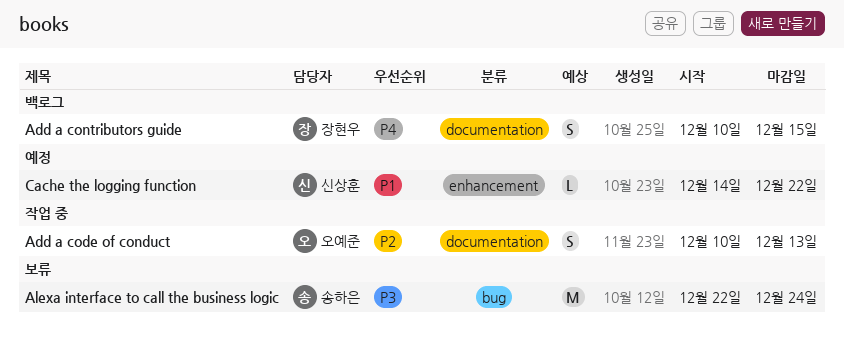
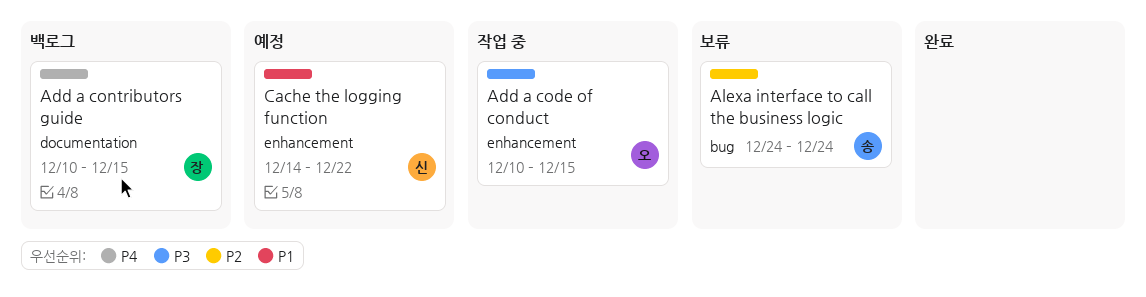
Add a code of conduct, priority: P2 -> P3
Add a code of conduct, label: documentation -> enhancement
Add a code of conduct, due: Dec 13 -> Dec 15
Alexa interface to call the business logic, priority: P3 -> P2
Alexa interface to call the business logic, start: Dec 22 -> Dec 24

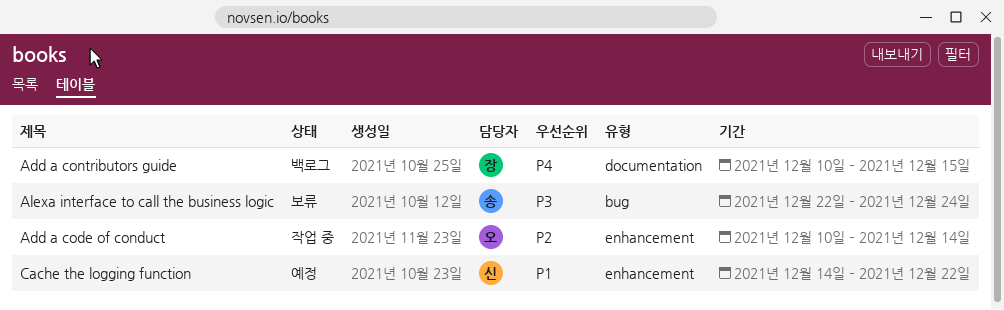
Add a code of conduct, priority: P3 -> P2
Add a code of conduct, due: Dec 15 -> Dec 14
Alexa interface to call the business logic, priority: P2 -> P3
Alexa interface to call the business logic, start: Dec 24 -> Dec 22

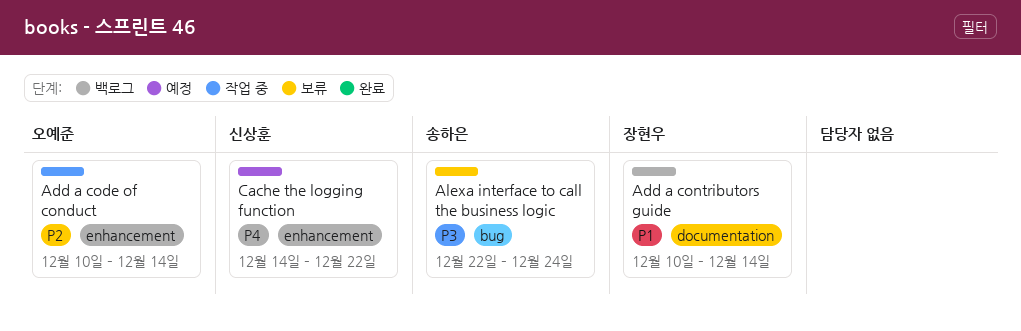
Add a contributors guide, priority: P4 -> P1
Add a contributors guide, due: Dec 15 -> Dec 14
Cache the logging function, priority: P1 -> P4

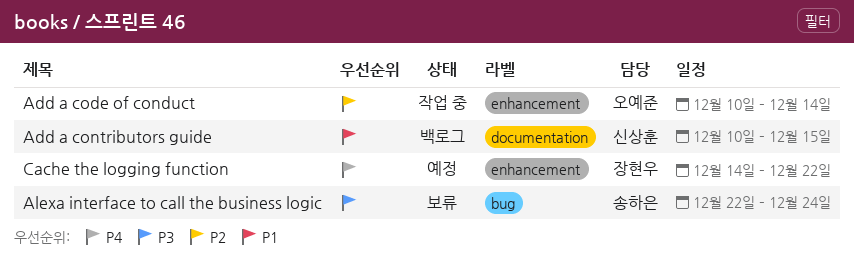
Add a contributors guide, owner: 장현우 -> 신상훈
Add a contributors guide, due: Dec 14 -> Dec 15
Cache the logging function, owner: 신상훈 -> 장현우

